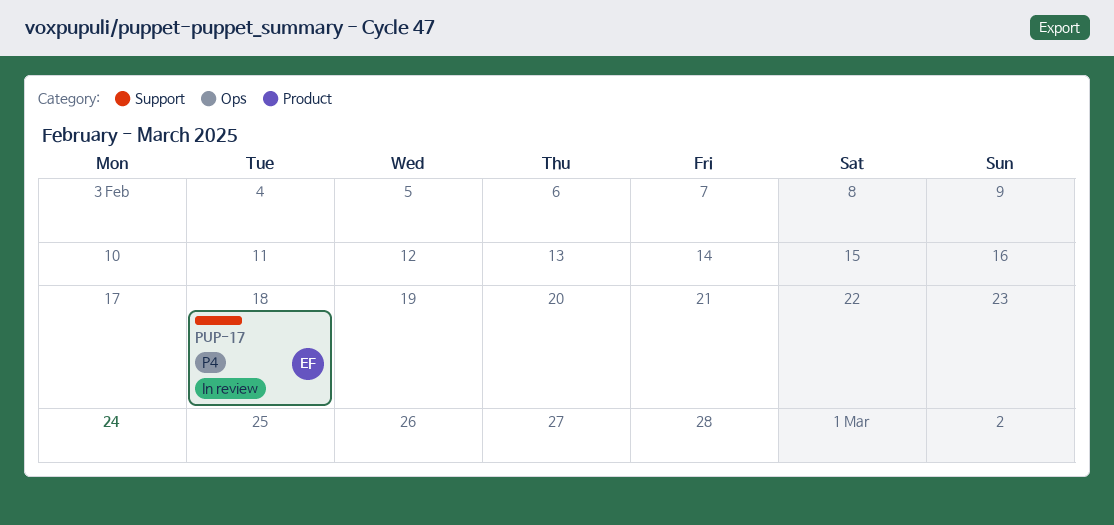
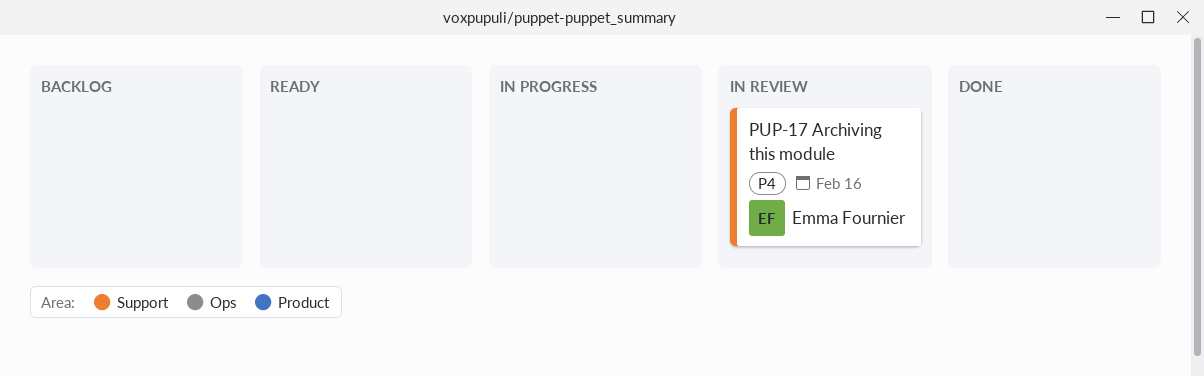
PUP-17, due: Feb 18 -> Feb 16

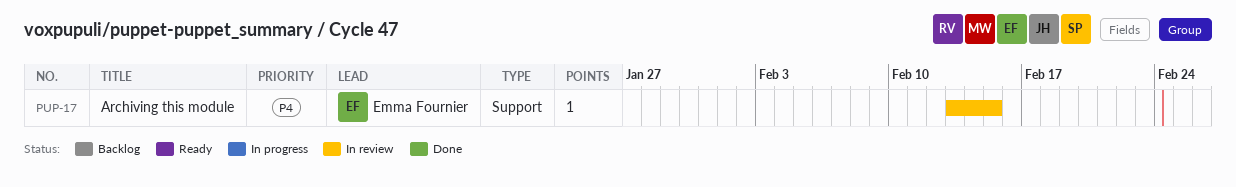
PUP-17, due: Feb 16 -> Feb 15

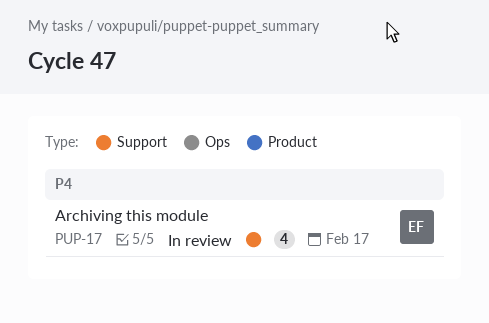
PUP-17, estimate: 1 -> 4
PUP-17, due: Feb 15 -> Feb 17

